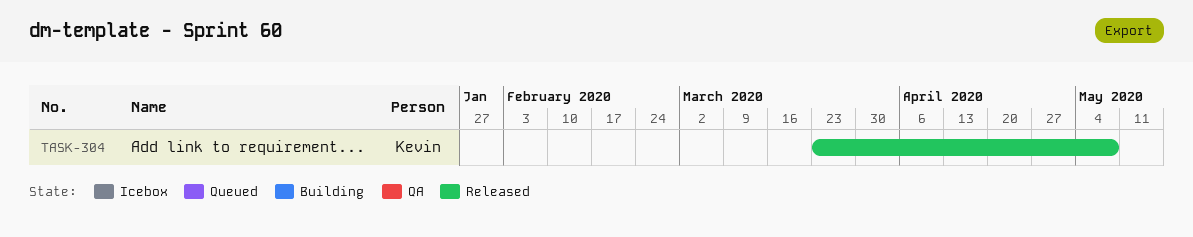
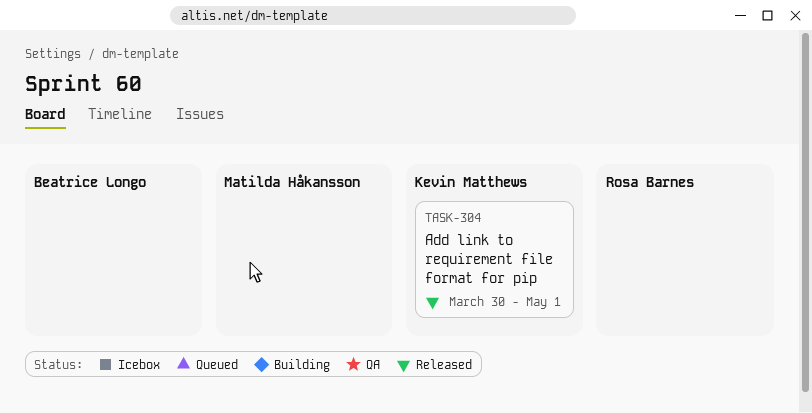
TASK-304, start: Mar 23 -> Mar 30
TASK-304, due: May 8 -> May 1

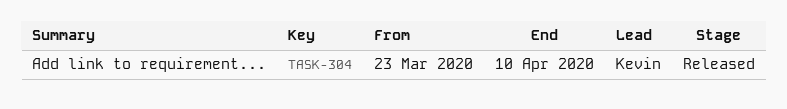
TASK-304, start: Mar 30 -> Mar 23
TASK-304, due: May 1 -> Apr 10

